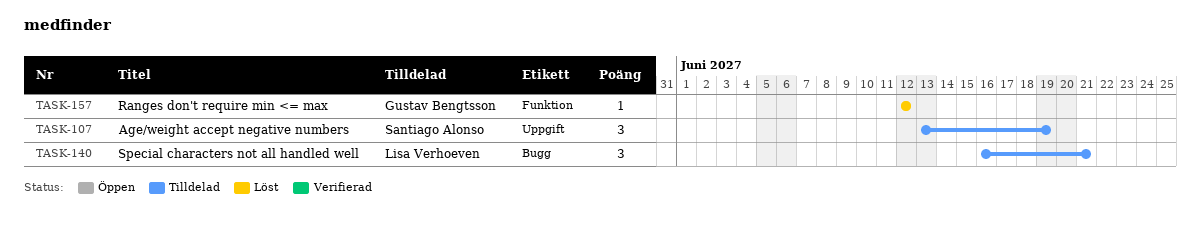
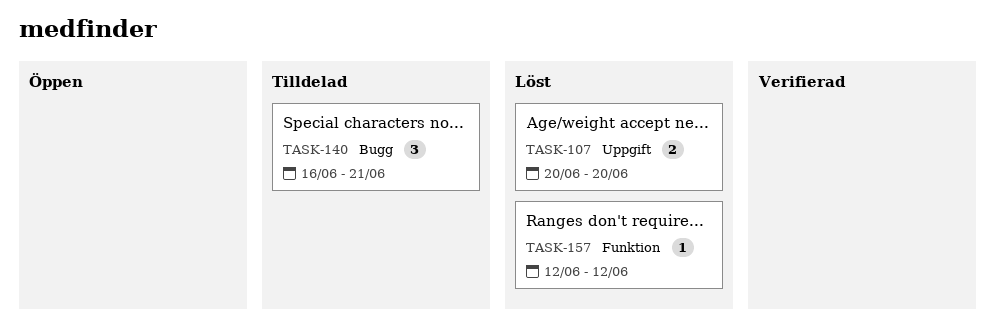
TASK-107, status: Tilldelad -> Löst
TASK-107, estimate: 3 -> 2
TASK-107, start: Jun 13 -> Jun 20
TASK-107, due: Jun 19 -> Jun 20

